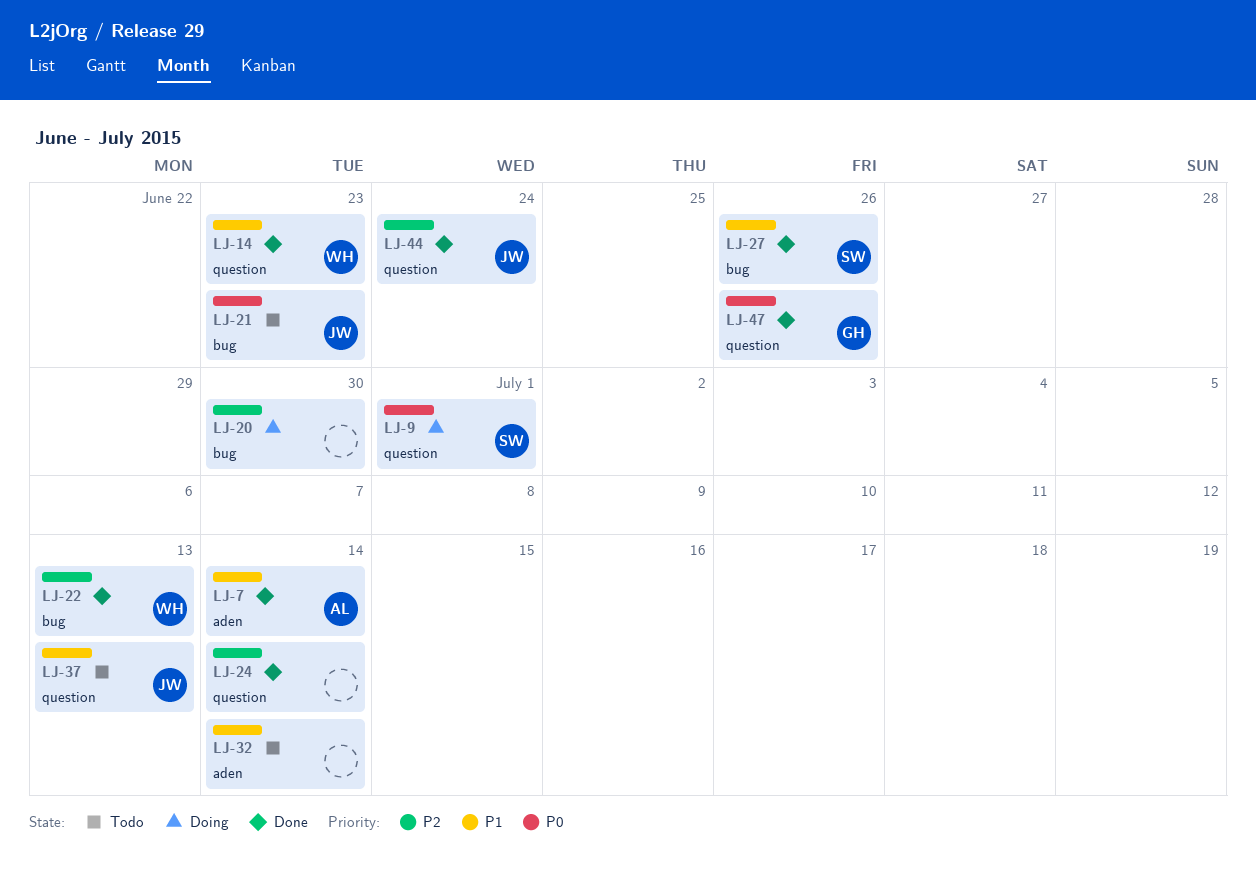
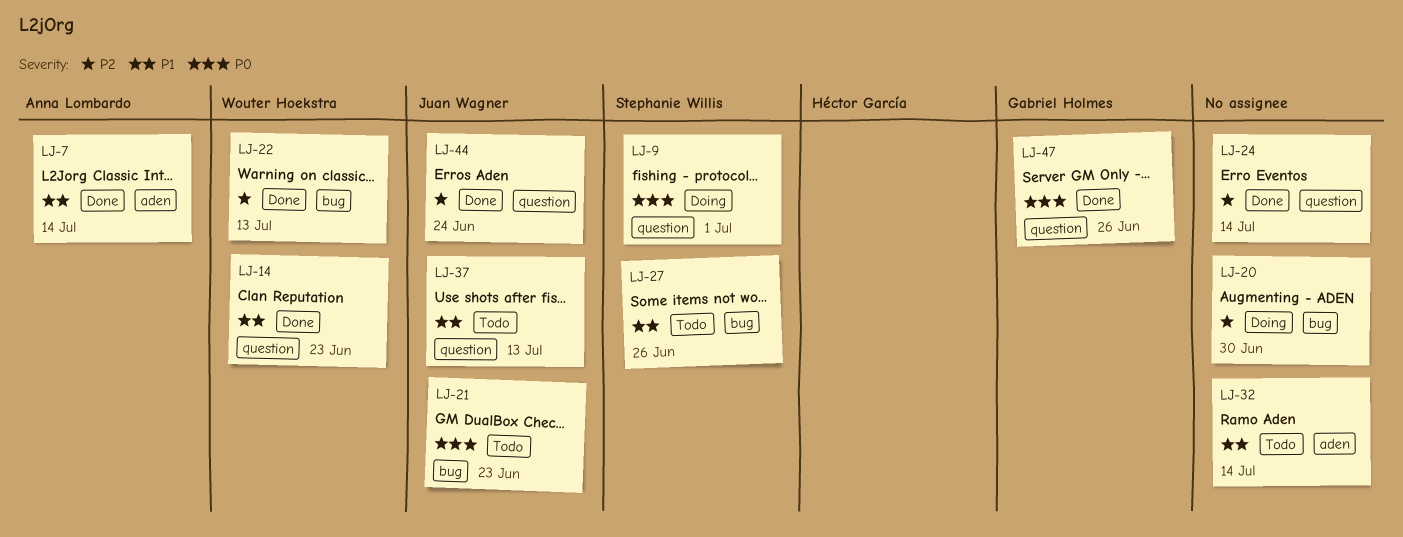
LJ-27, status: Done -> Todo

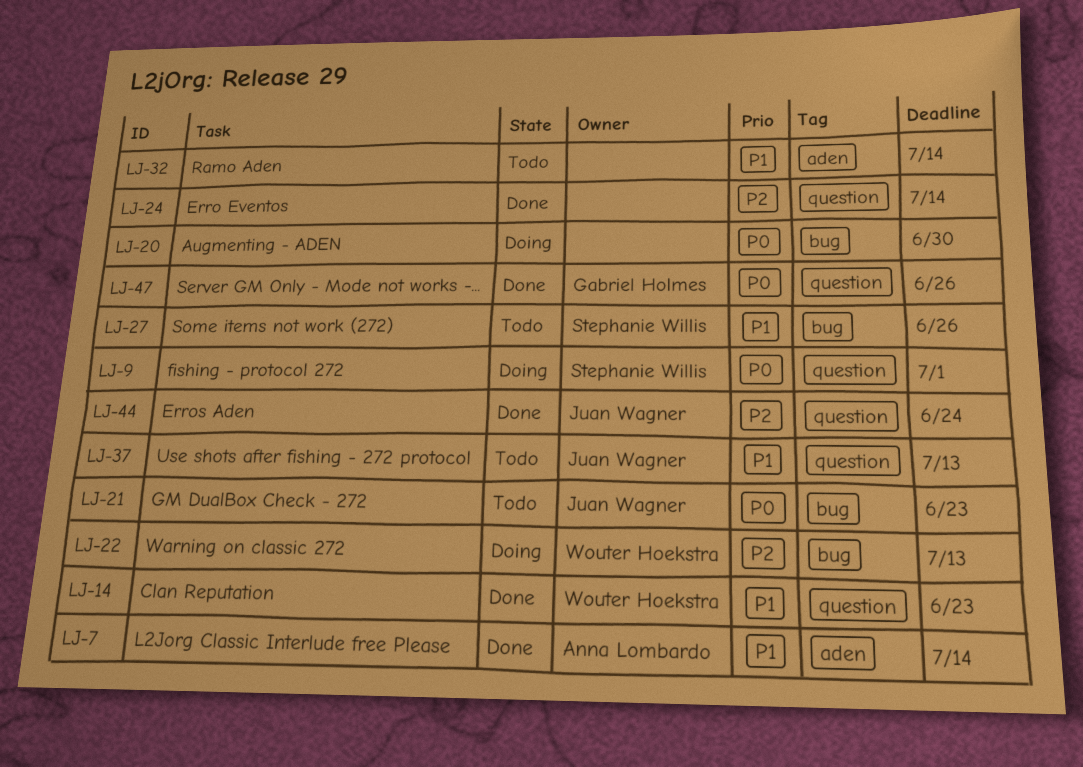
LJ-20, priority: P2 -> P0
LJ-22, status: Done -> Doing

